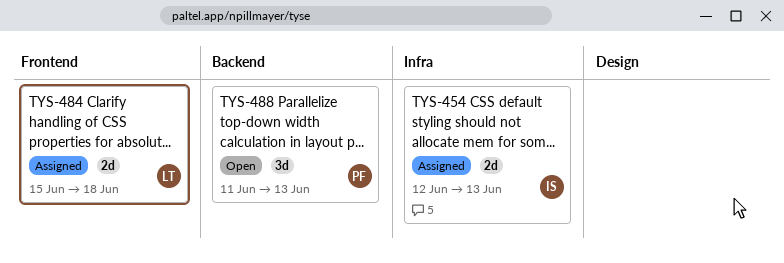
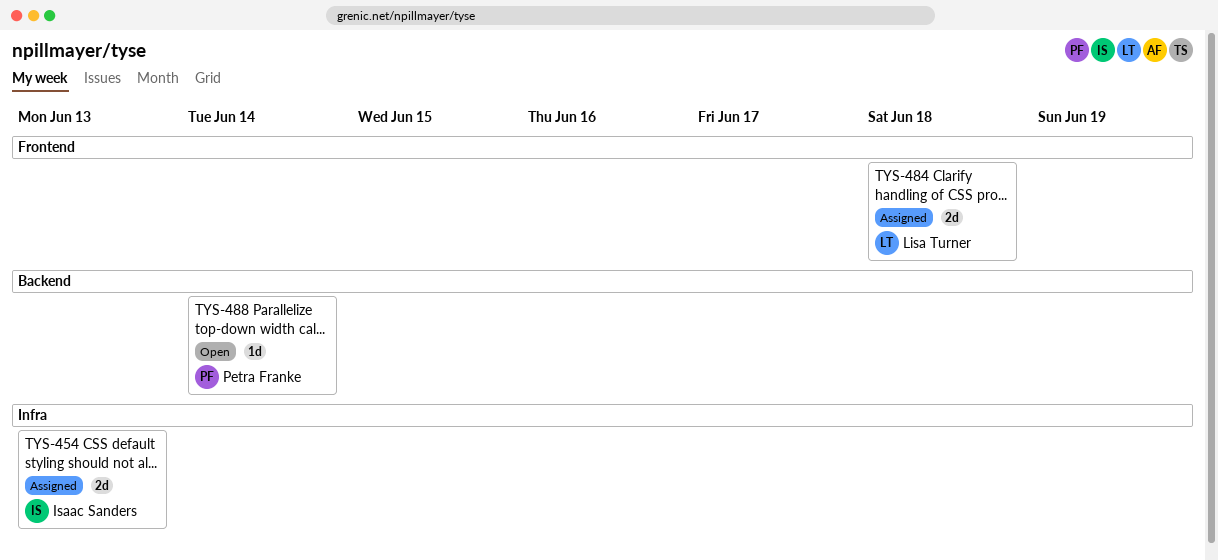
TYS-488, estimate: 3d -> 1d
TYS-488, due: Jun 13 -> Jun 14

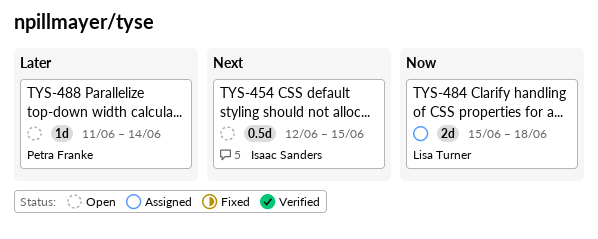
TYS-454, status: Assigned -> Open
TYS-454, estimate: 2d -> 0.5d
TYS-454, due: Jun 13 -> Jun 15

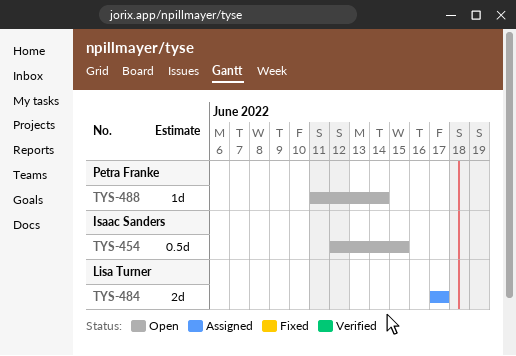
TYS-484, start: Jun 15 -> Jun 17
TYS-484, due: Jun 18 -> Jun 17

